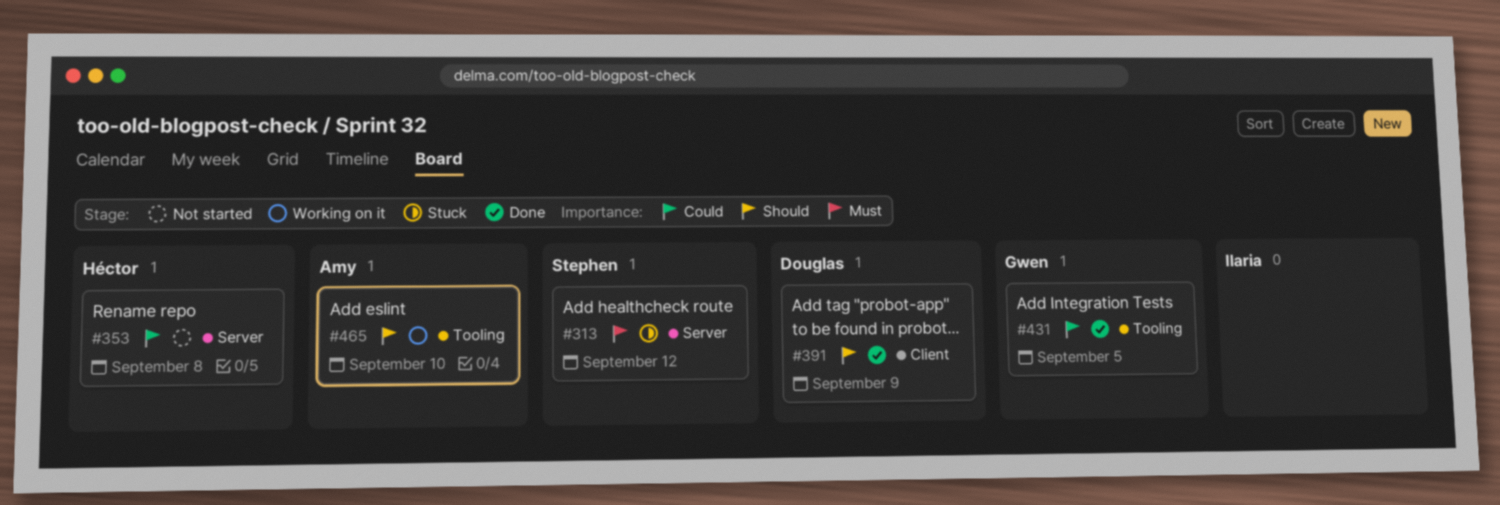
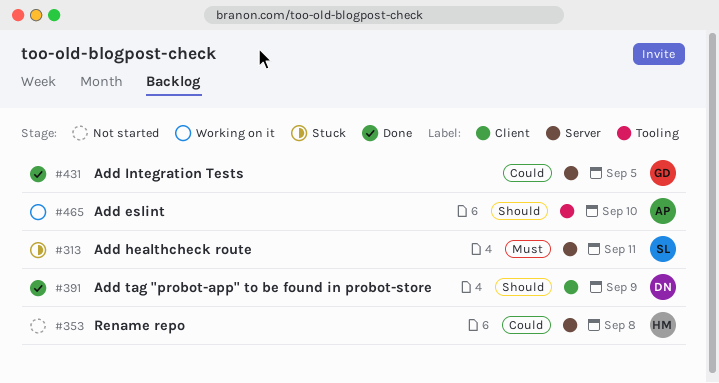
#313, due: Sep 12 -> Sep 11
#431, label: Tooling -> Server

